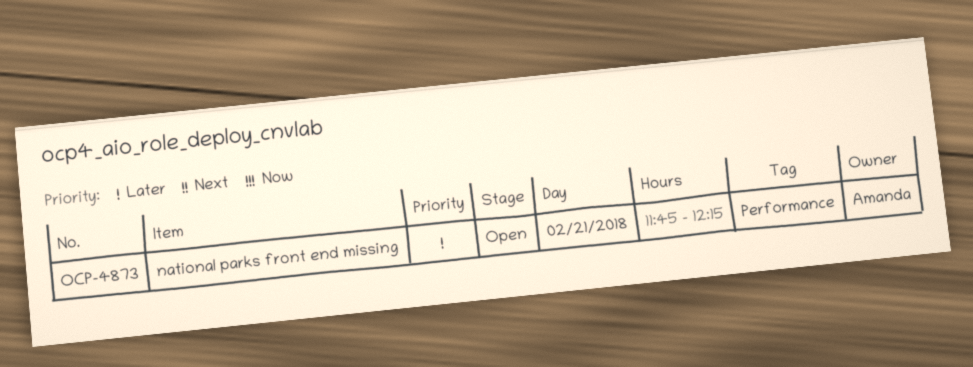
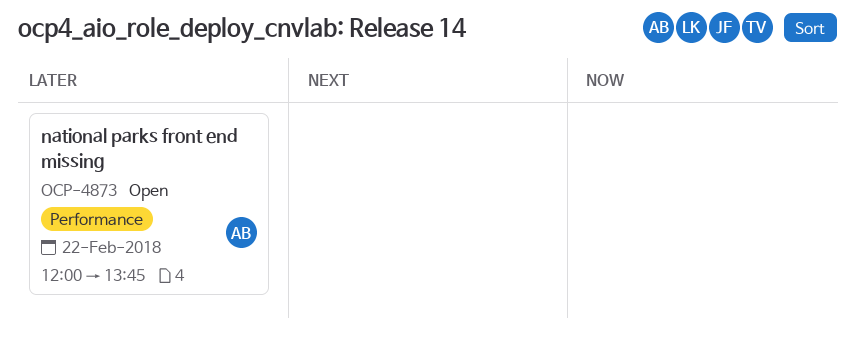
OCP-4873, day: Feb 21 -> Feb 22
OCP-4873, begins: 11:45 -> 12:00
OCP-4873, ends: 12:15 -> 13:45

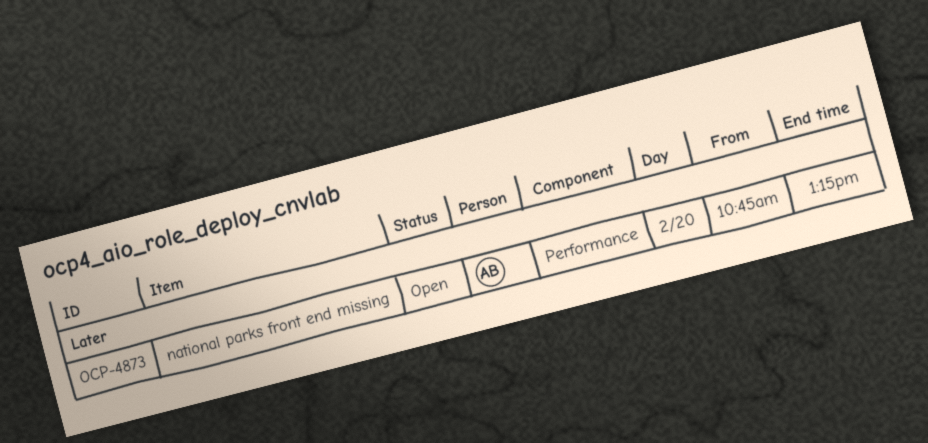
OCP-4873, day: Feb 22 -> Feb 20
OCP-4873, begins: 12:00 -> 10:45
OCP-4873, ends: 13:45 -> 13:15

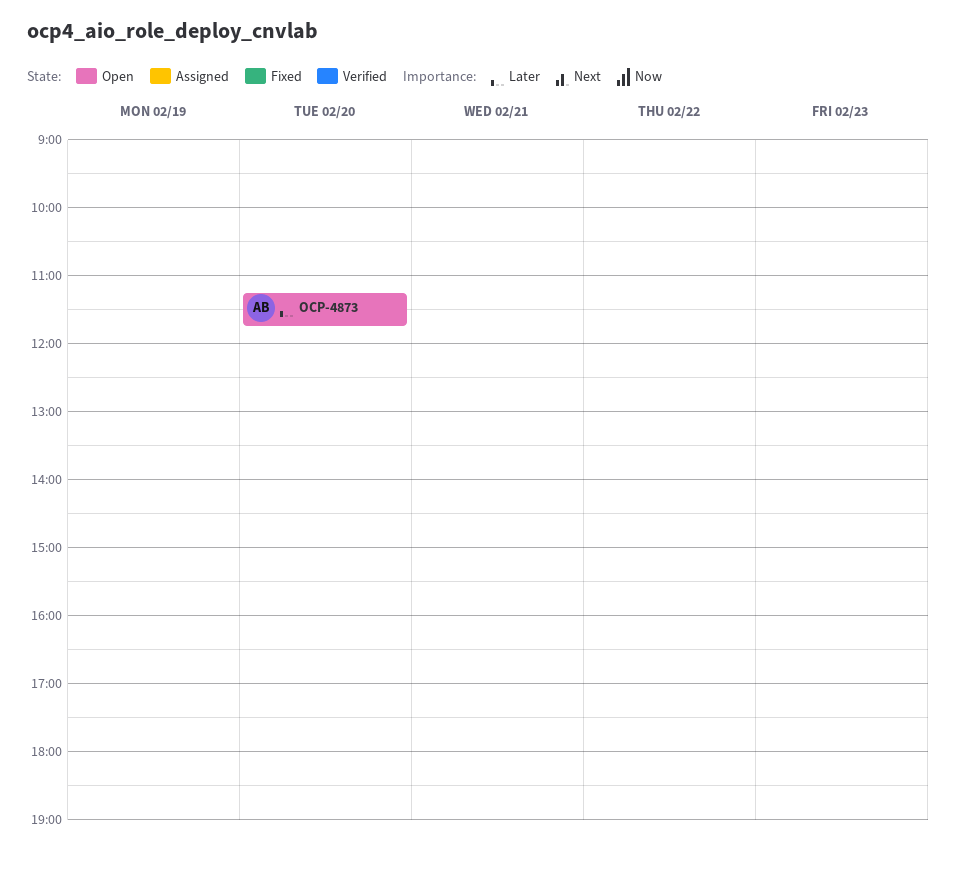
OCP-4873, begins: 10:45 -> 11:15
OCP-4873, ends: 13:15 -> 11:45

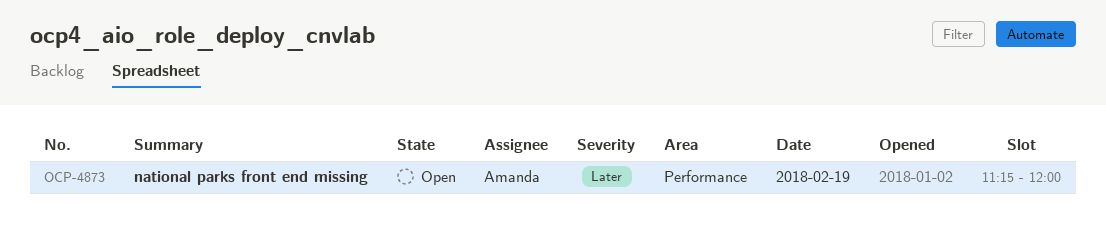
OCP-4873, day: Feb 20 -> Feb 19
OCP-4873, ends: 11:45 -> 12:00

